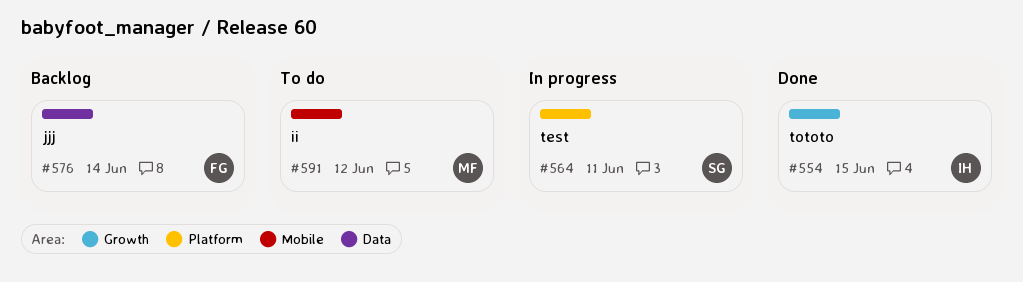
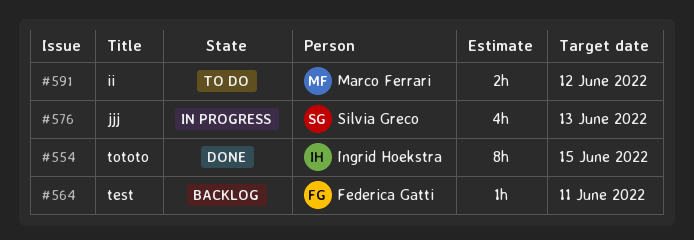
#564, status: In progress -> Backlog
#564, owner: Silvia Greco -> Federica Gatti
#576, status: Backlog -> In progress
#576, owner: Federica Gatti -> Silvia Greco
#576, due: Jun 14 -> Jun 13

